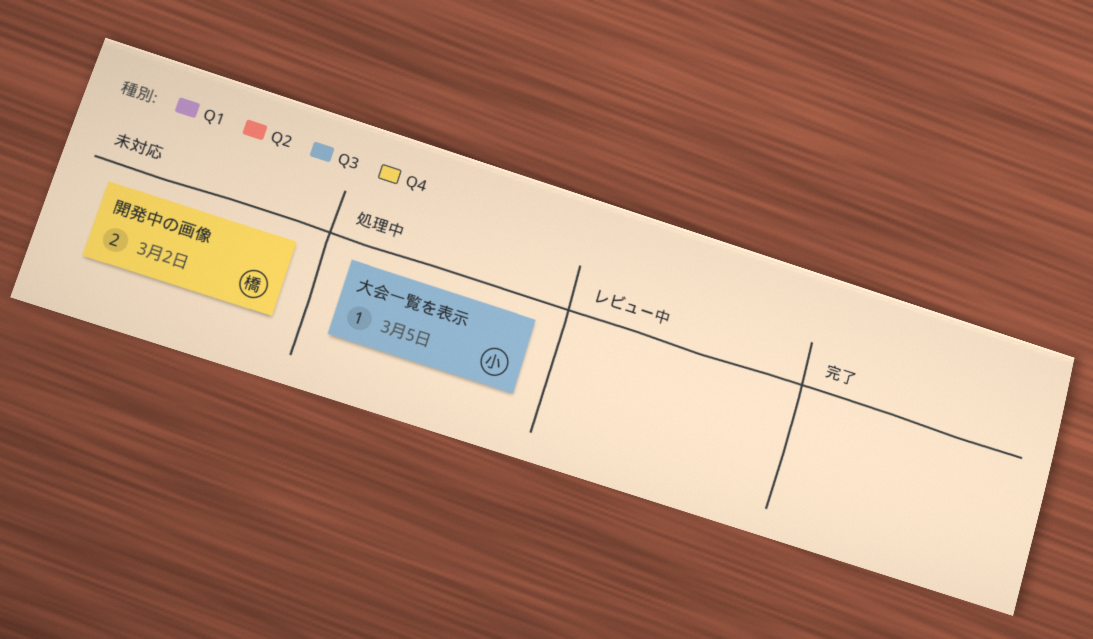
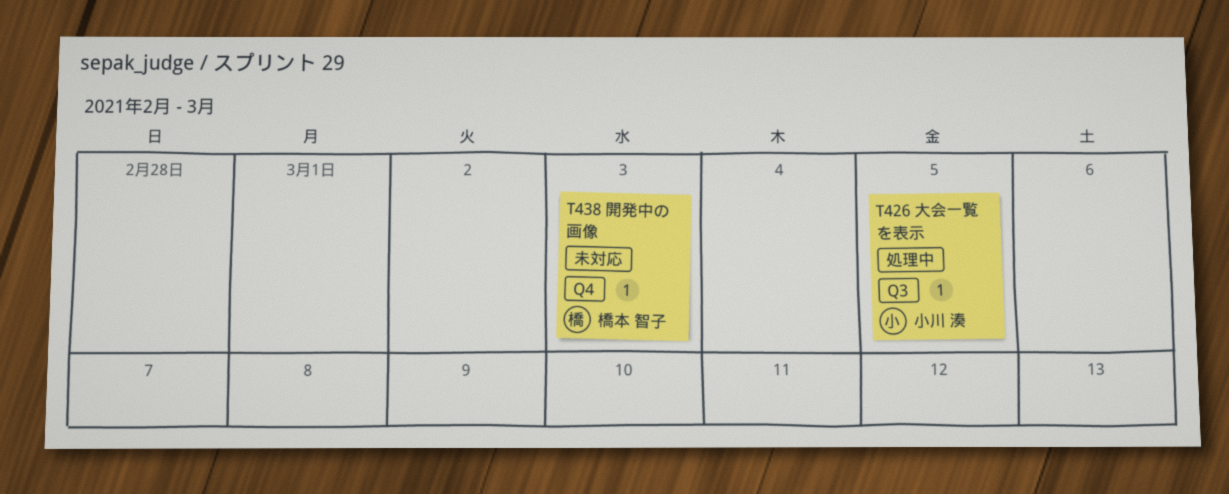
開発中の画像, estimate: 2 -> 1
開発中の画像, due: Mar 2 -> Mar 3

